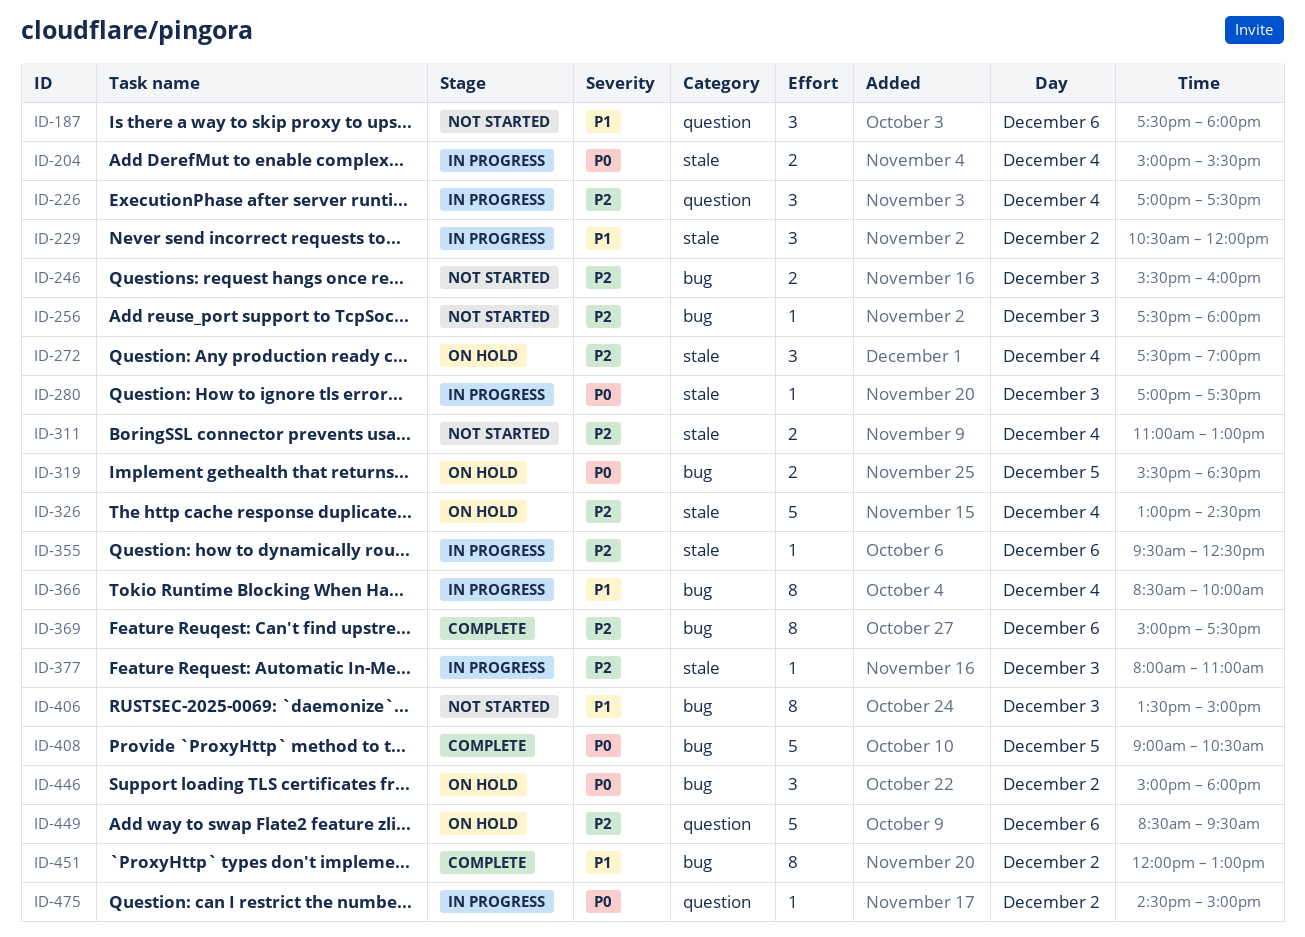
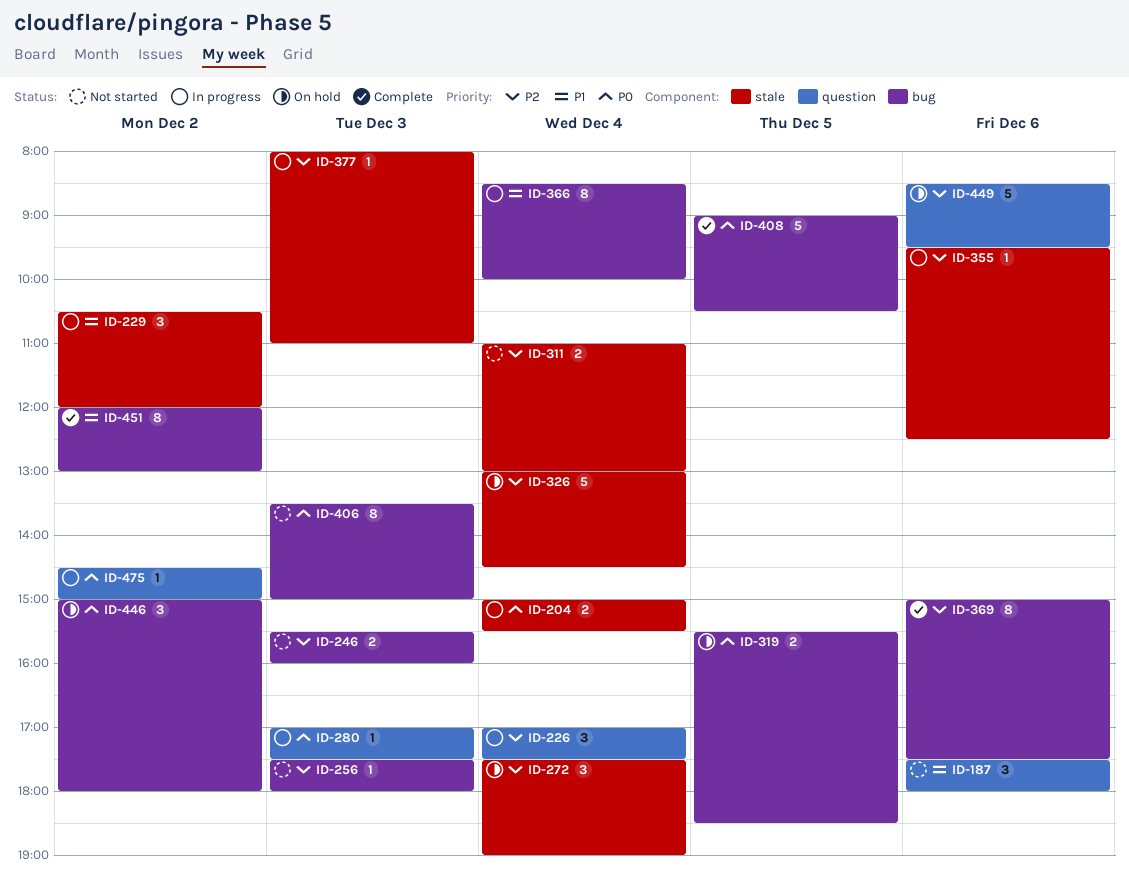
ID-280, label: stale -> question
ID-406, priority: P1 -> P0

